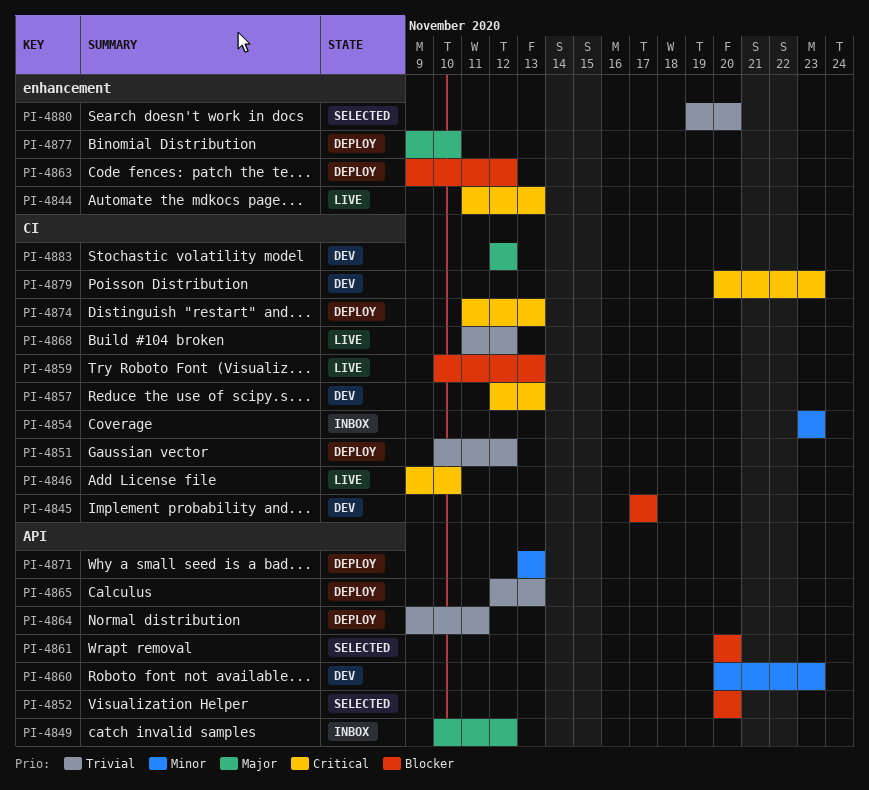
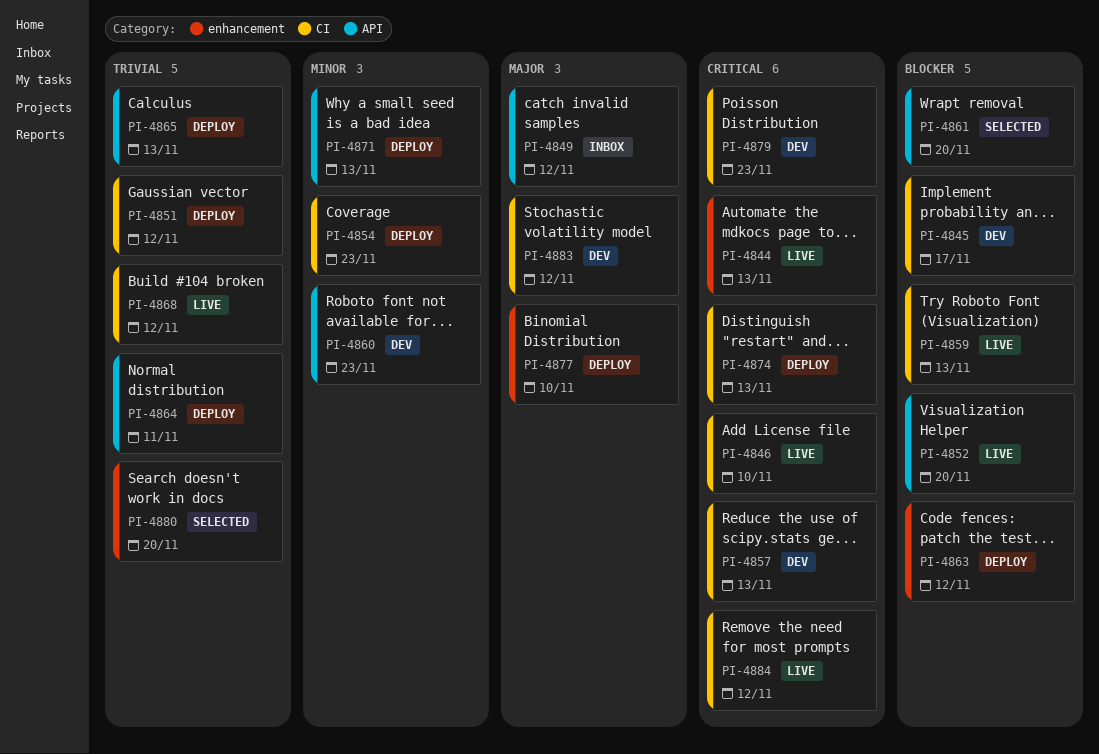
PI-4852, status: Selected -> Live
PI-4854, status: Inbox -> Deploy
PI-4884: none -> present

